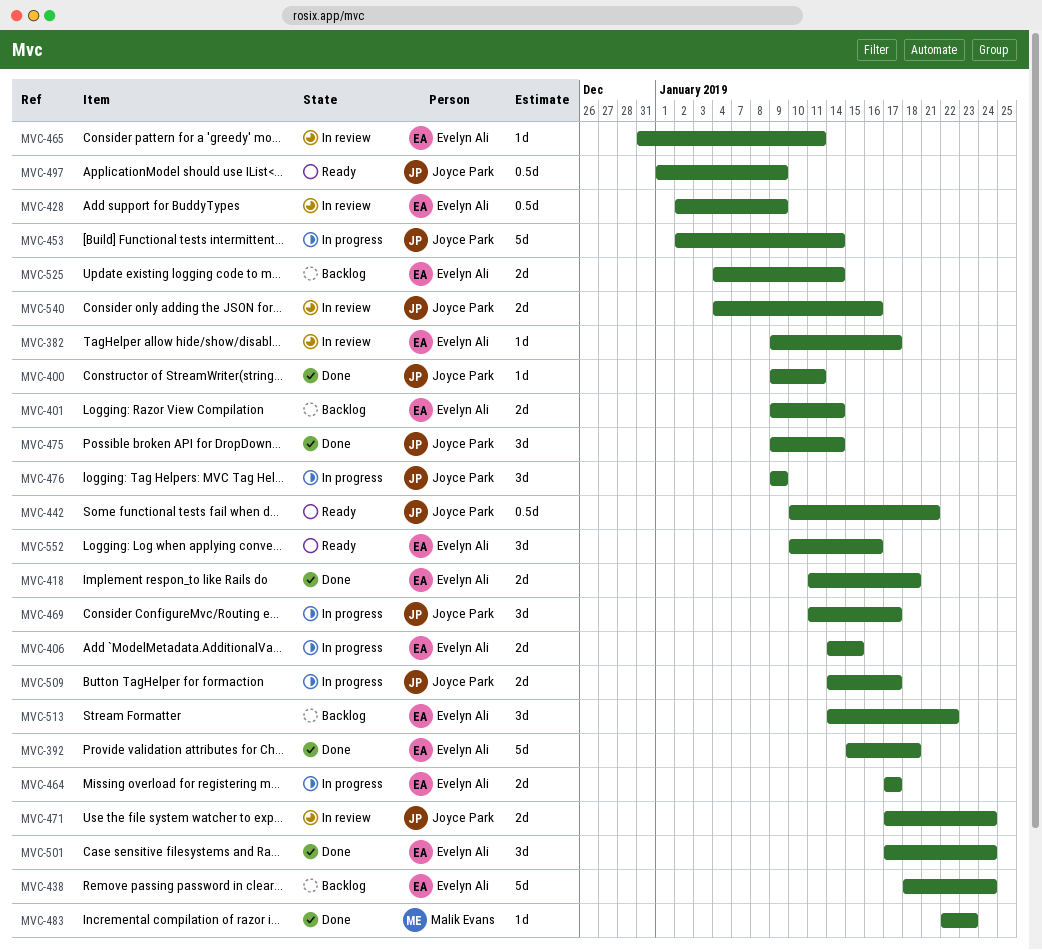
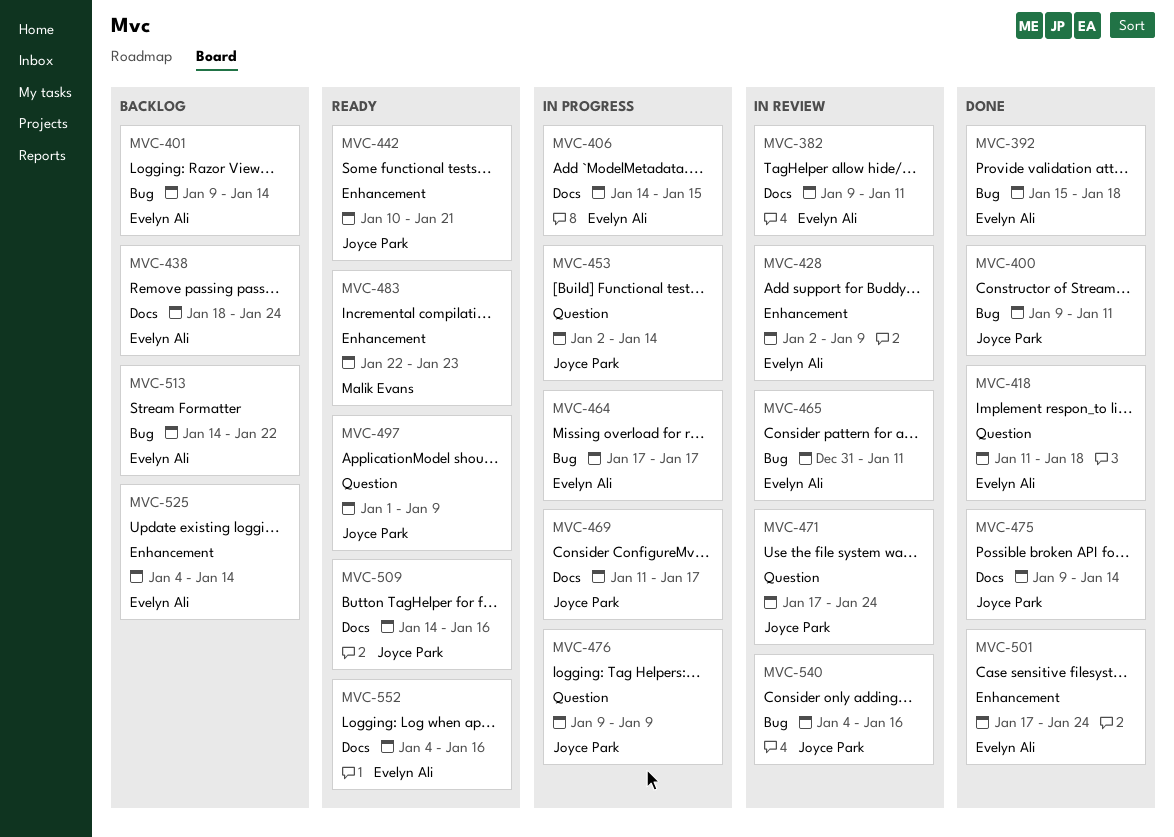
MVC-382, due: Jan 17 -> Jan 11
MVC-483, status: Done -> Ready
MVC-509, status: In progress -> Ready
MVC-509, due: Jan 17 -> Jan 16
MVC-552, start: Jan 10 -> Jan 4

